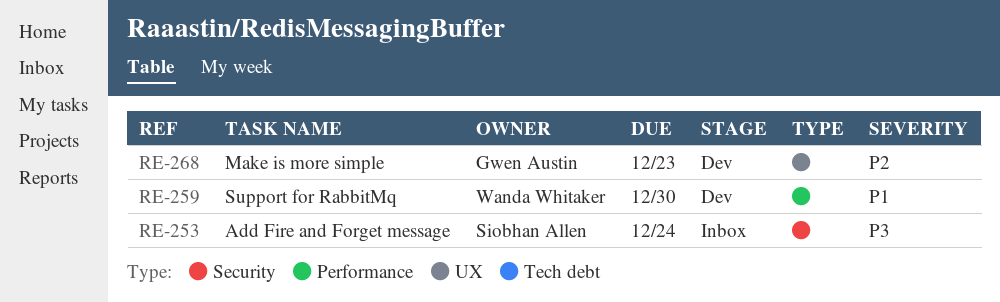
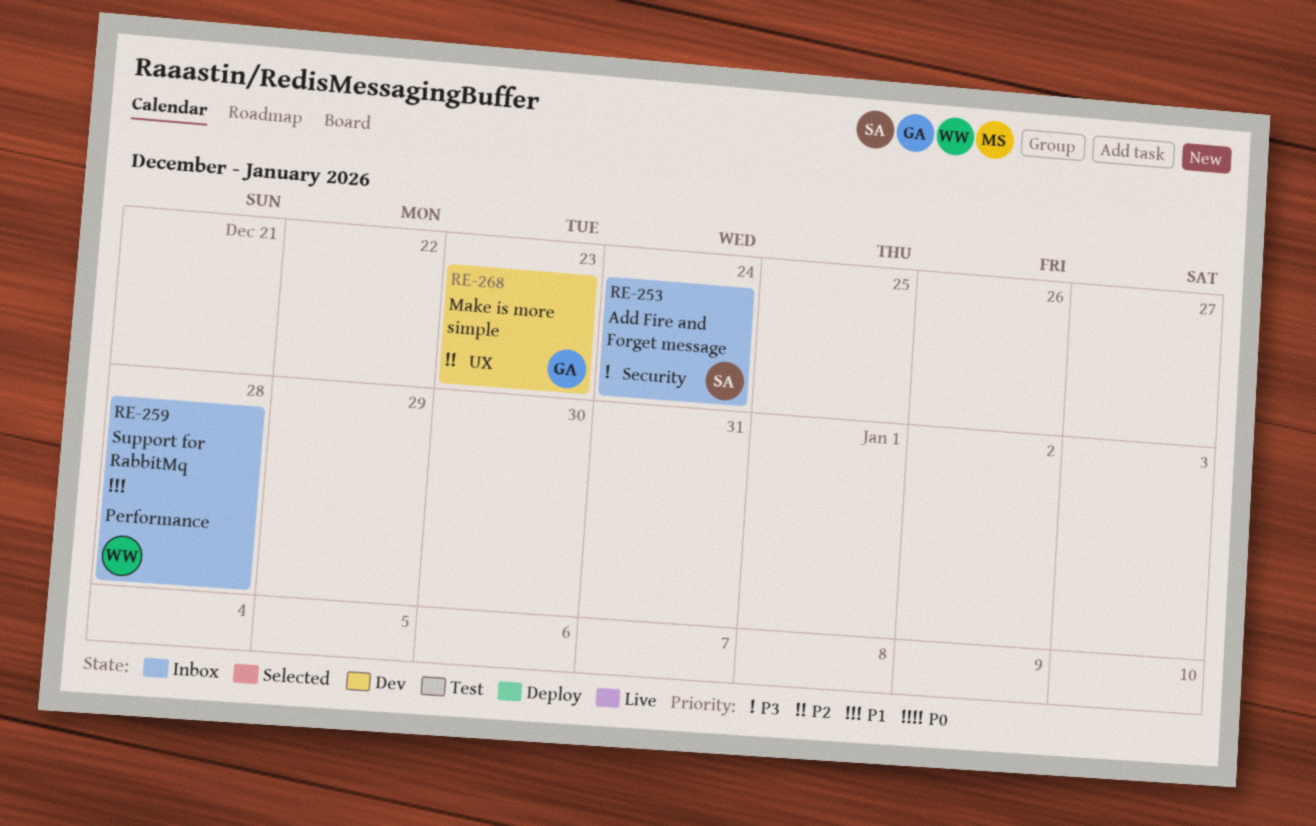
RE-259, status: Dev -> Inbox
RE-259, due: Dec 30 -> Dec 28

